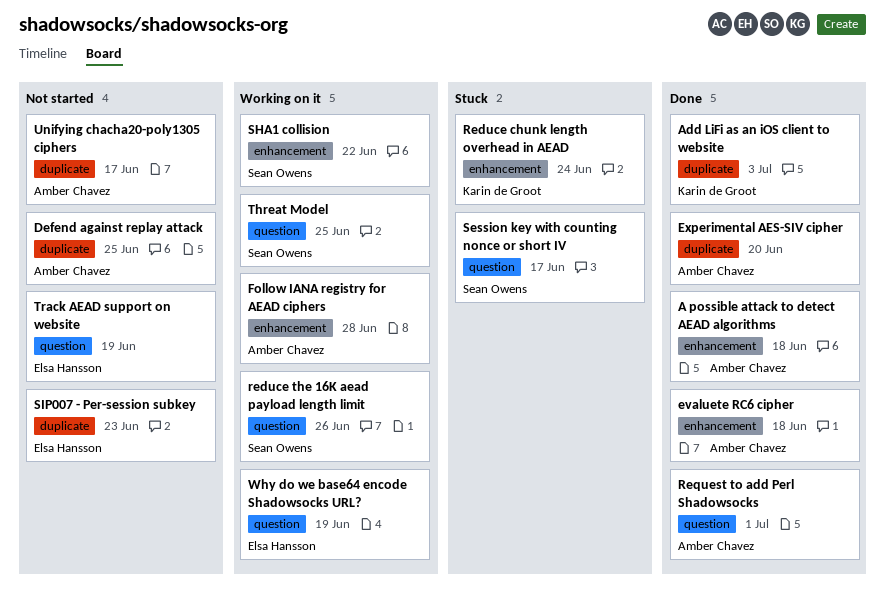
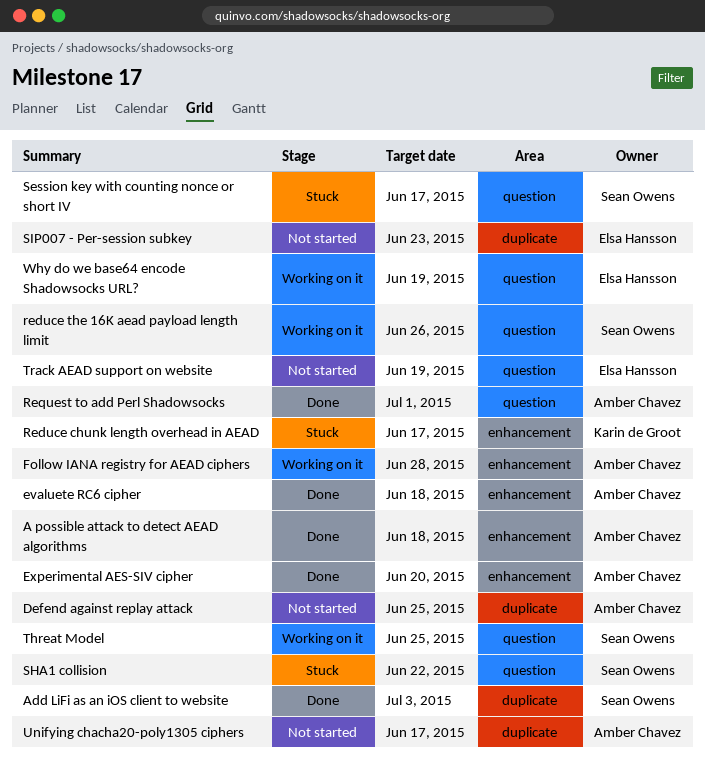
Add LiFi as an iOS client to website, owner: Karin de Groot -> Sean Owens
Experimental AES-SIV cipher, label: duplicate -> enhancement
Reduce chunk length overhead in AEAD, due: Jun 24 -> Jun 17
SHA1 collision, status: Working on it -> Stuck
SHA1 collision, label: enhancement -> question

